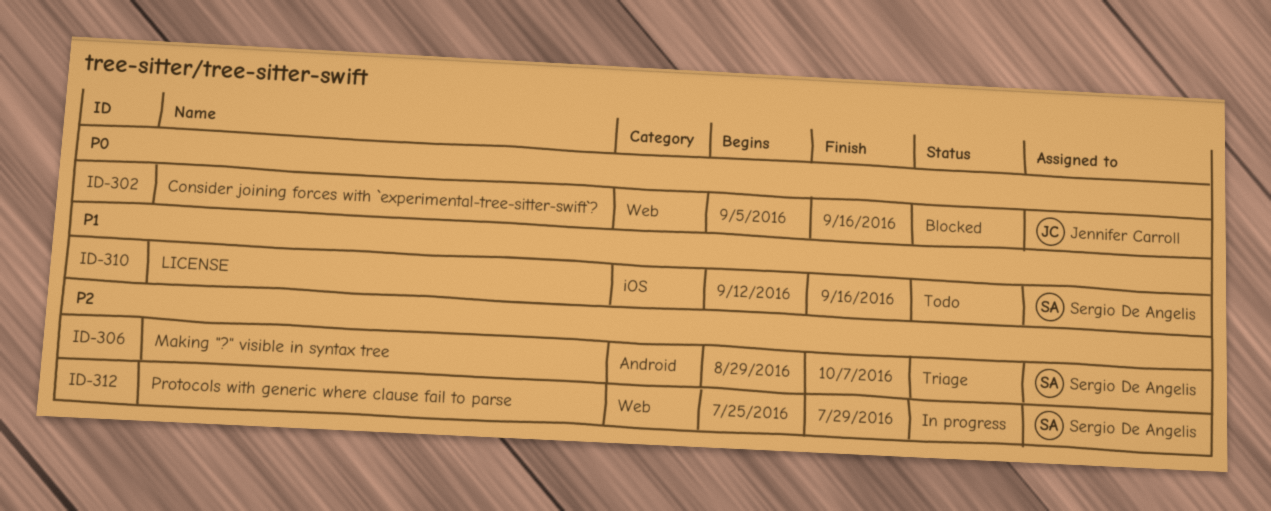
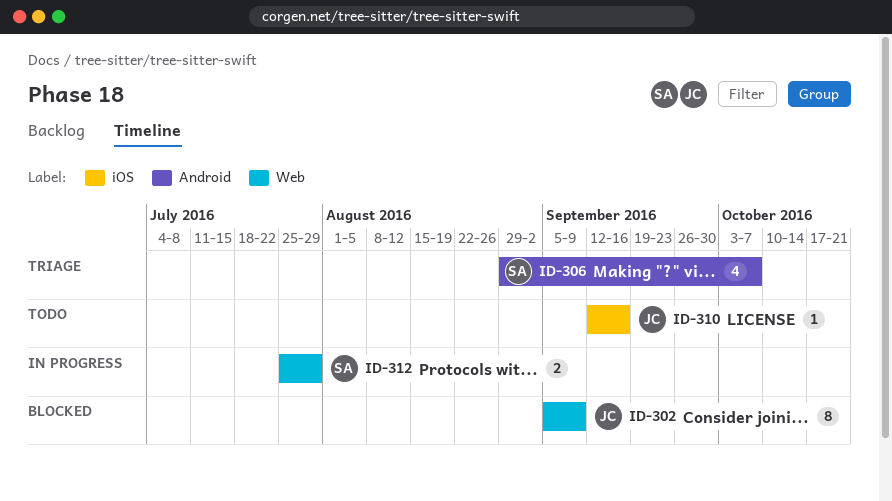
ID-302, due: Sep 16 -> Sep 9
ID-310, owner: Sergio De Angelis -> Jennifer Carroll

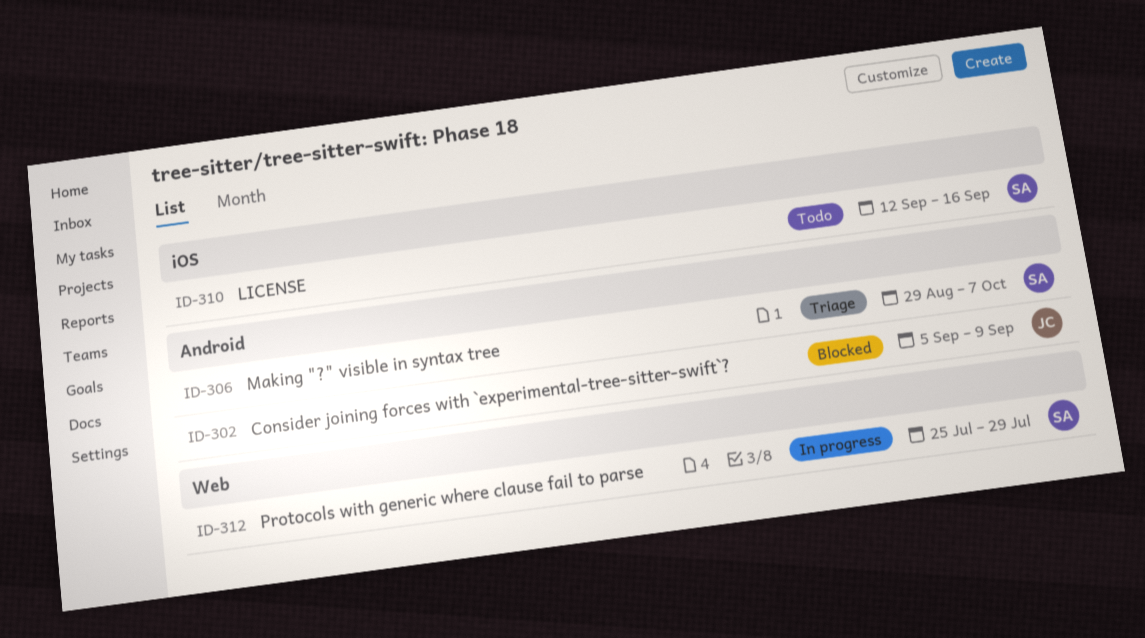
ID-302, label: Web -> Android
ID-310, owner: JC -> SA

